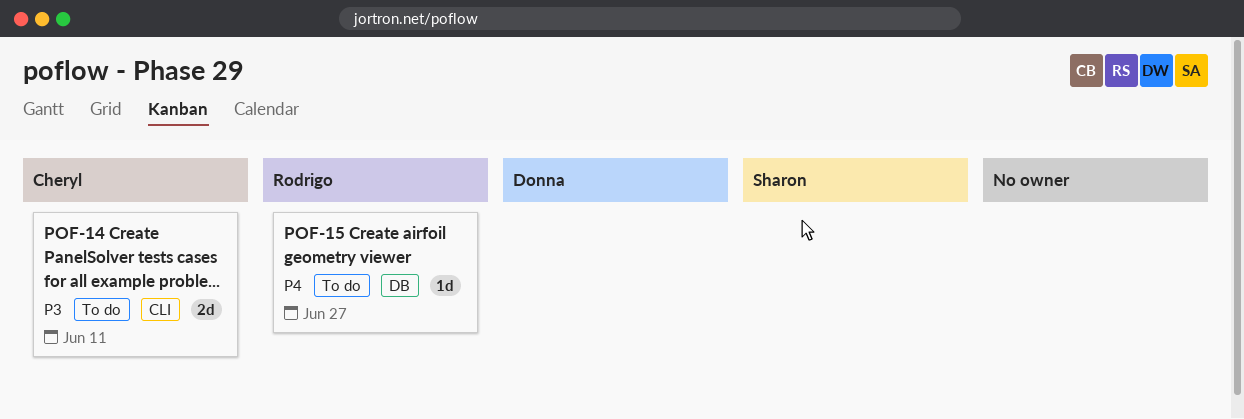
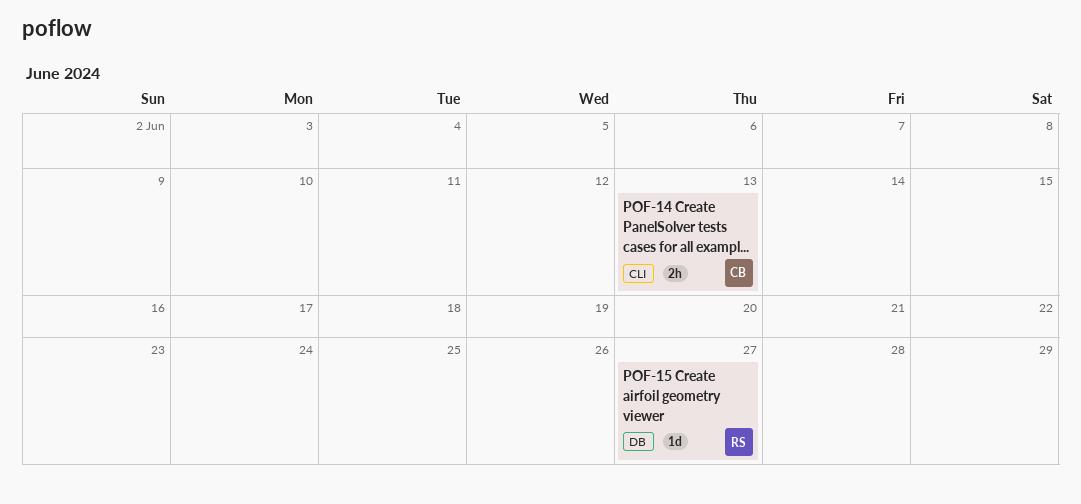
POF-14, estimate: 2d -> 2h
POF-14, due: Jun 11 -> Jun 13

